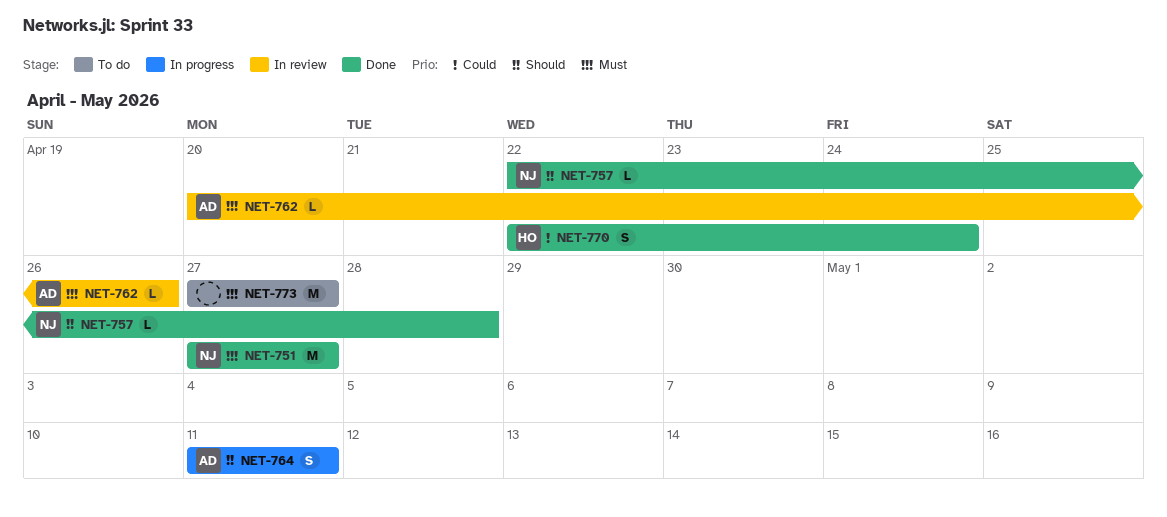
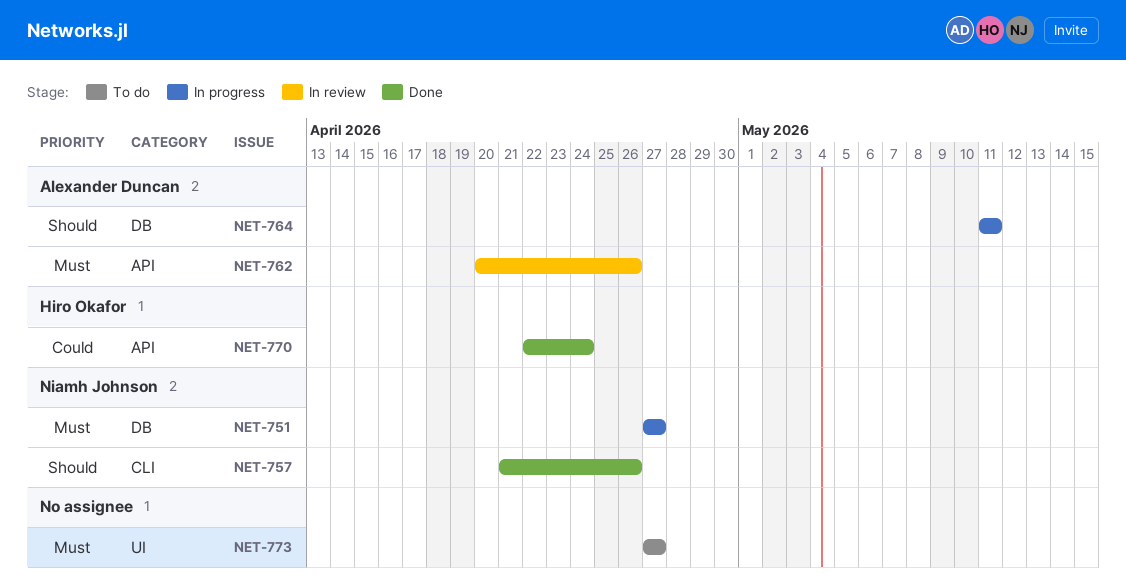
NET-751, status: Done -> In progress
NET-757, start: Apr 22 -> Apr 21
NET-757, due: Apr 28 -> Apr 26

